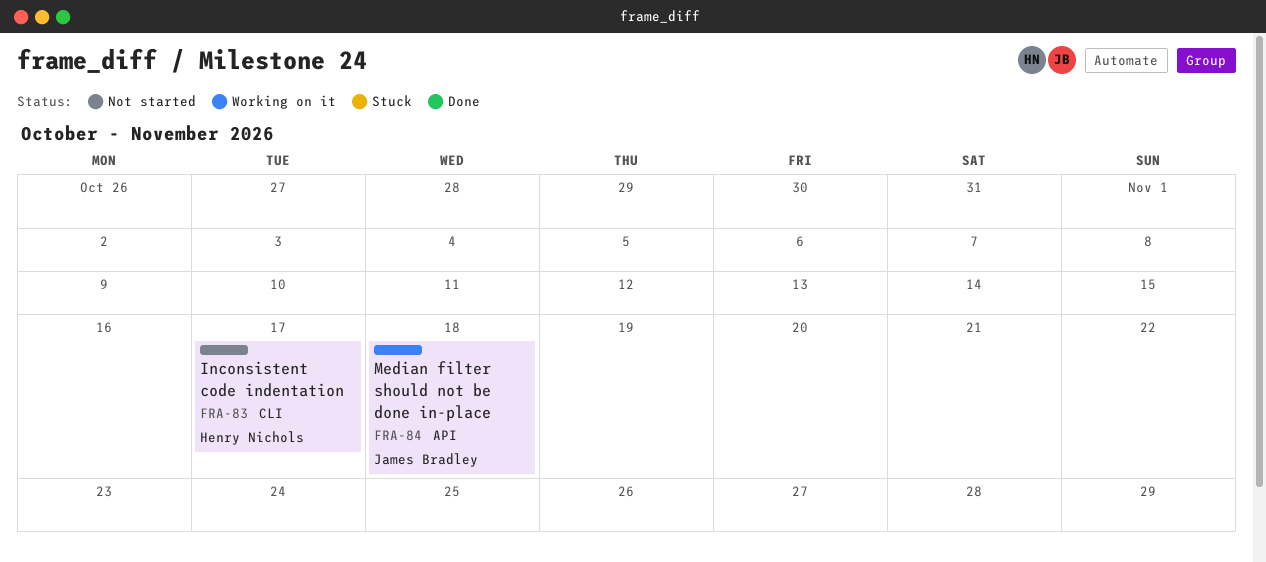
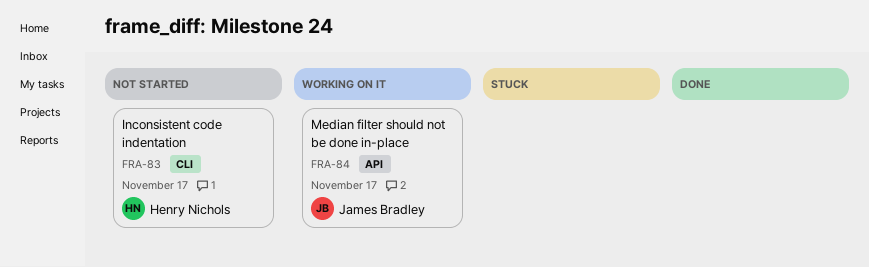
FRA-84, due: Nov 18 -> Nov 17

